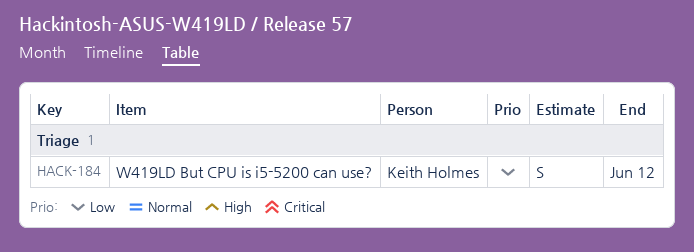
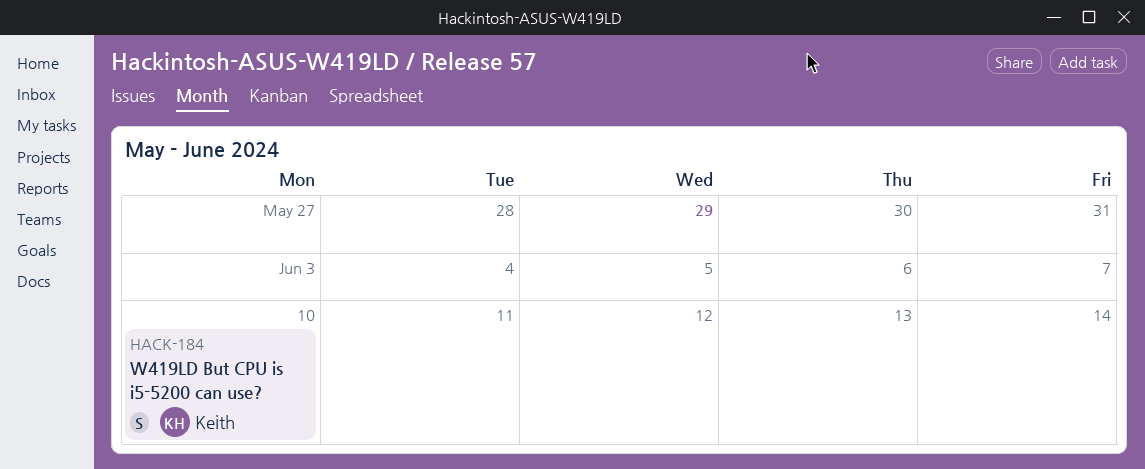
HACK-184, due: Jun 12 -> Jun 10

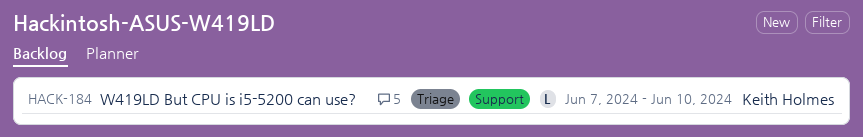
HACK-184, estimate: S -> L

